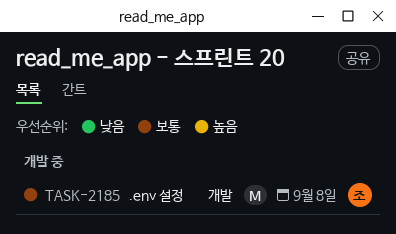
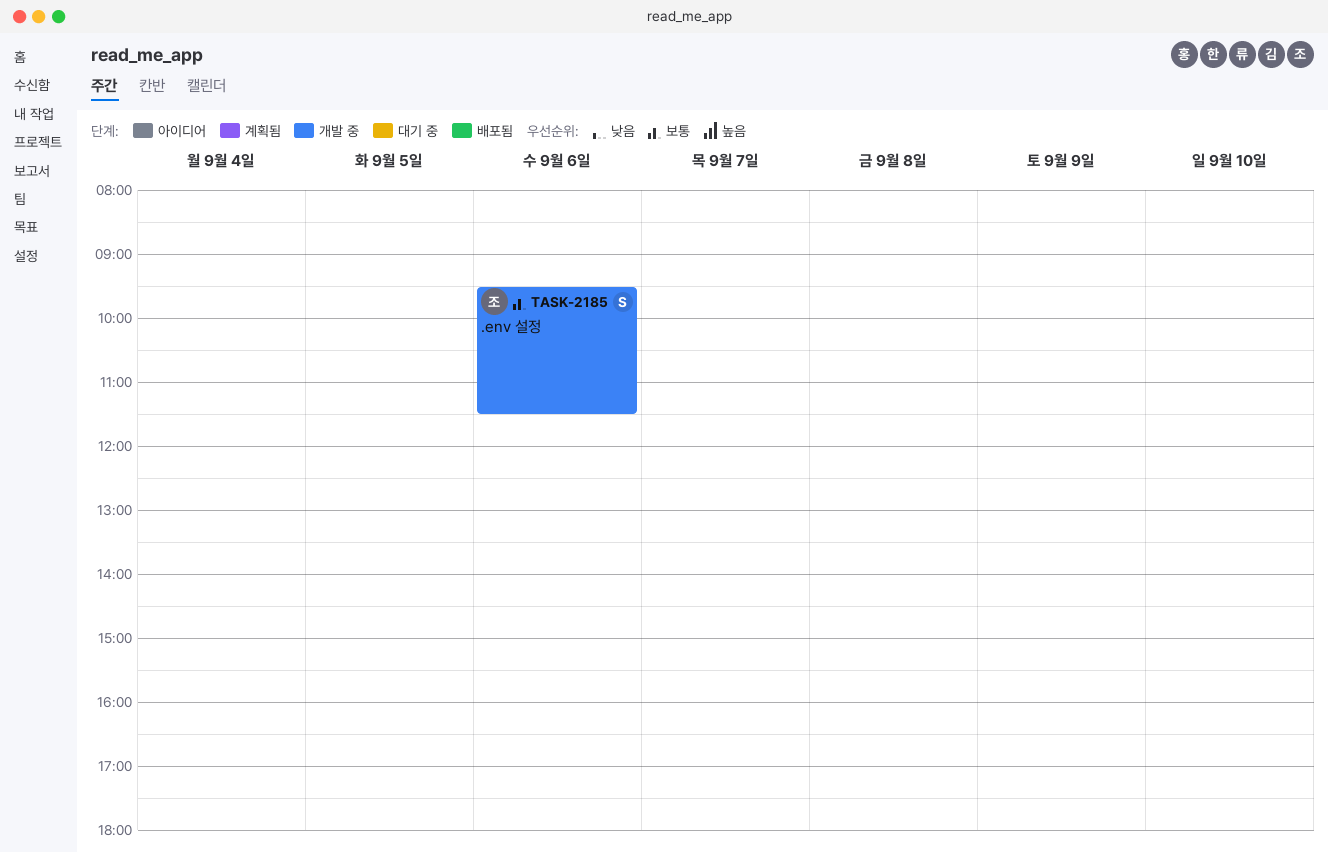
TASK-2185, estimate: M -> S
TASK-2185, day: Sep 8 -> Sep 6

